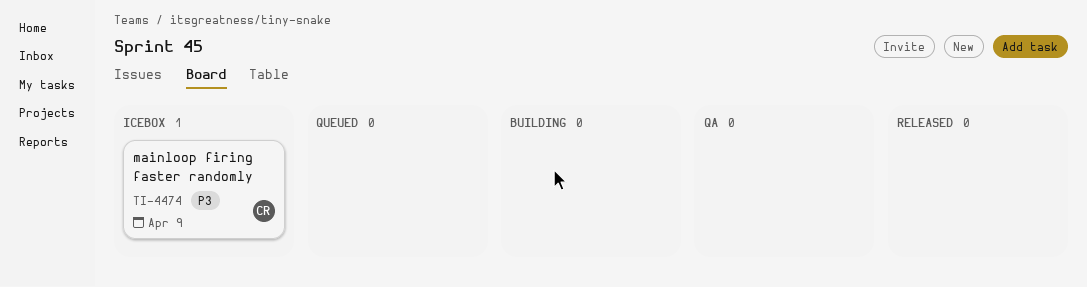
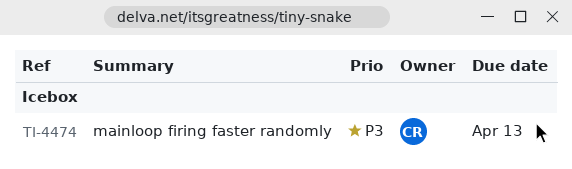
TI-4474, due: Apr 9 -> Apr 13

